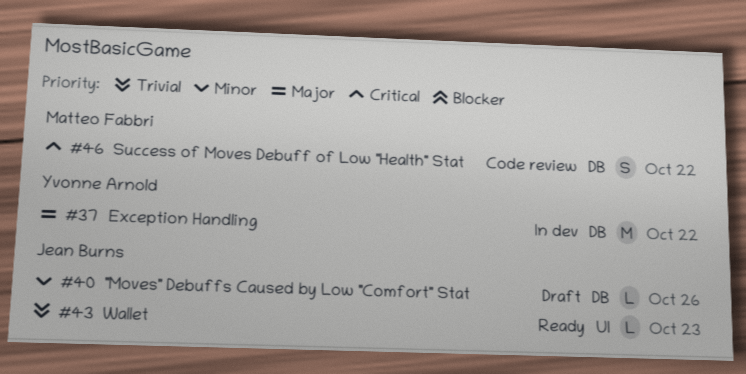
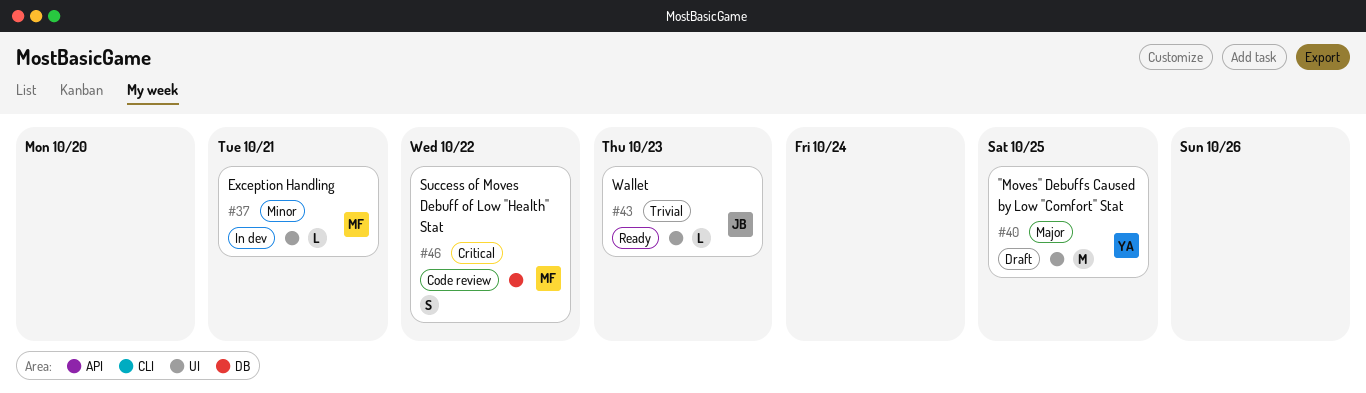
#37, owner: Yvonne Arnold -> Matteo Fabbri
#37, priority: Major -> Minor
#37, label: DB -> UI
#37, estimate: M -> L
#37, due: Oct 22 -> Oct 21
#40, owner: Jean Burns -> Yvonne Arnold
#40, priority: Minor -> Major
#40, label: DB -> UI
#40, estimate: L -> M
#40, due: Oct 26 -> Oct 25

